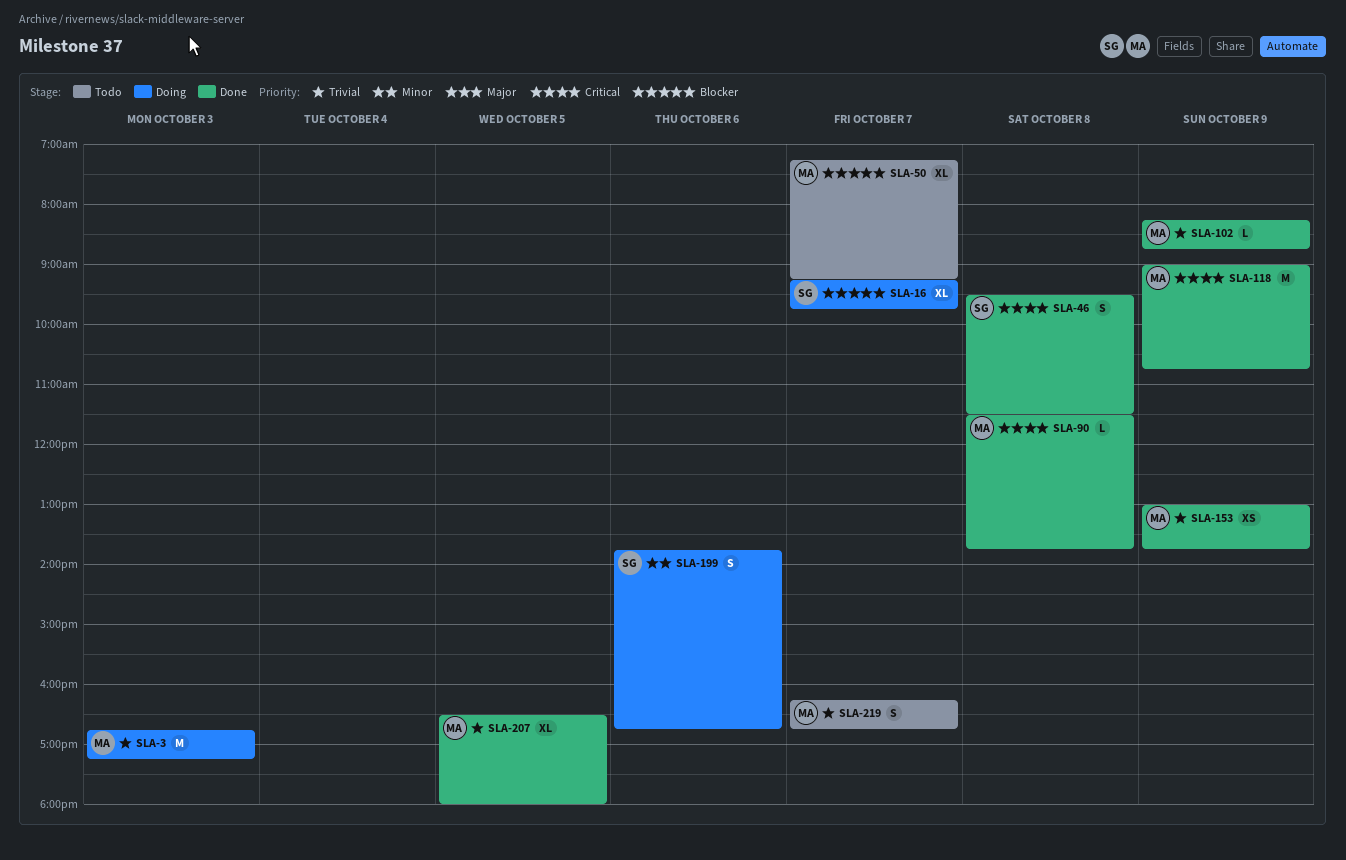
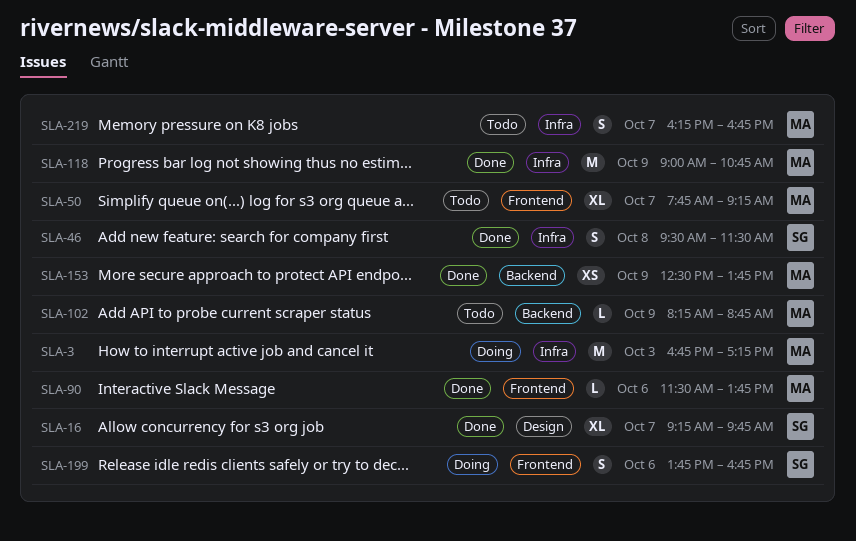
SLA-16, status: Doing -> Done
SLA-50, begins: 07:15 -> 07:45
SLA-90, day: Oct 8 -> Oct 6
SLA-102, status: Done -> Todo
SLA-153, begins: 13:00 -> 12:30
SLA-207: present -> none

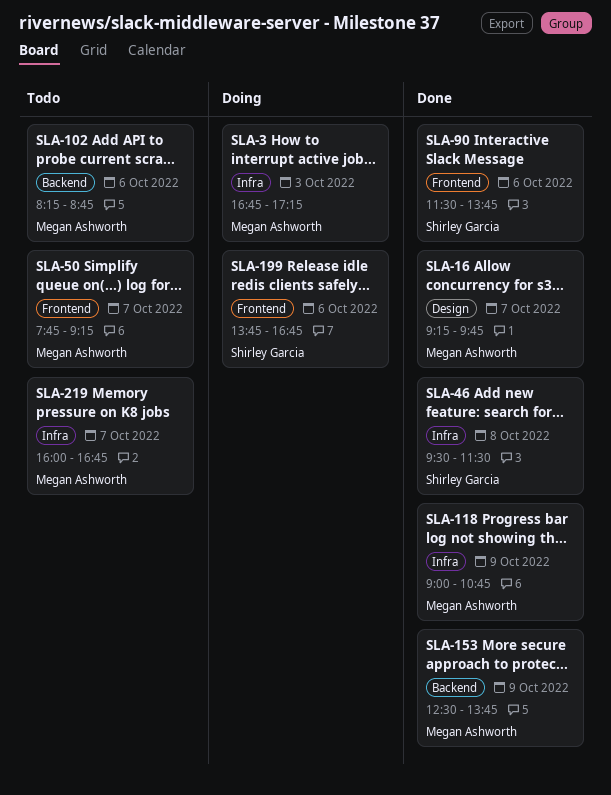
SLA-16, owner: Shirley Garcia -> Megan Ashworth
SLA-90, owner: Megan Ashworth -> Shirley Garcia
SLA-102, day: Oct 9 -> Oct 6
SLA-219, begins: 16:15 -> 16:00

